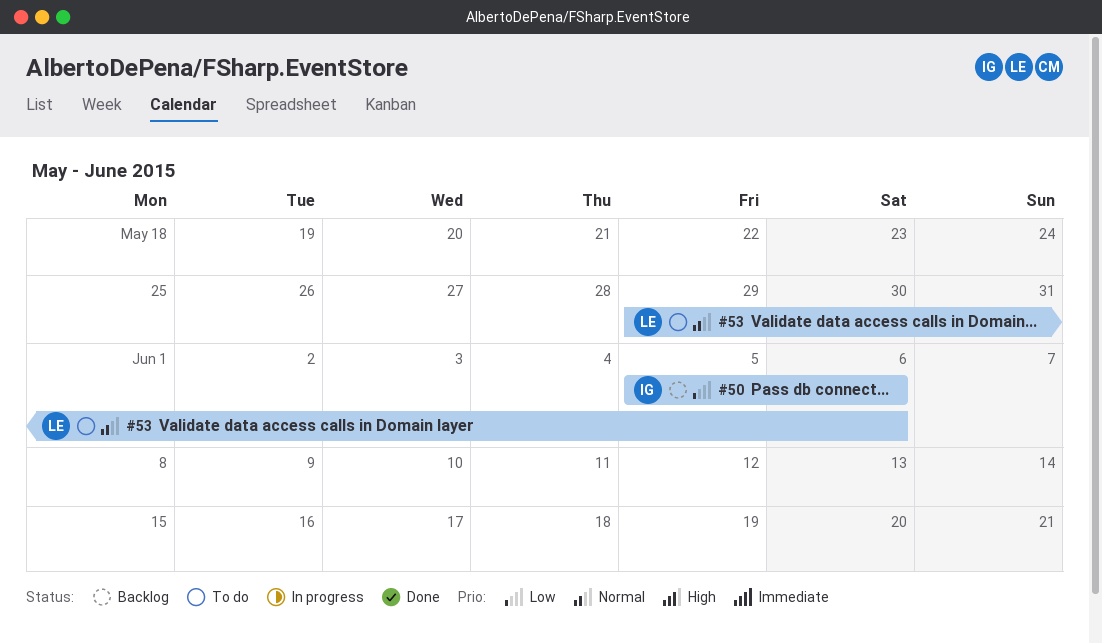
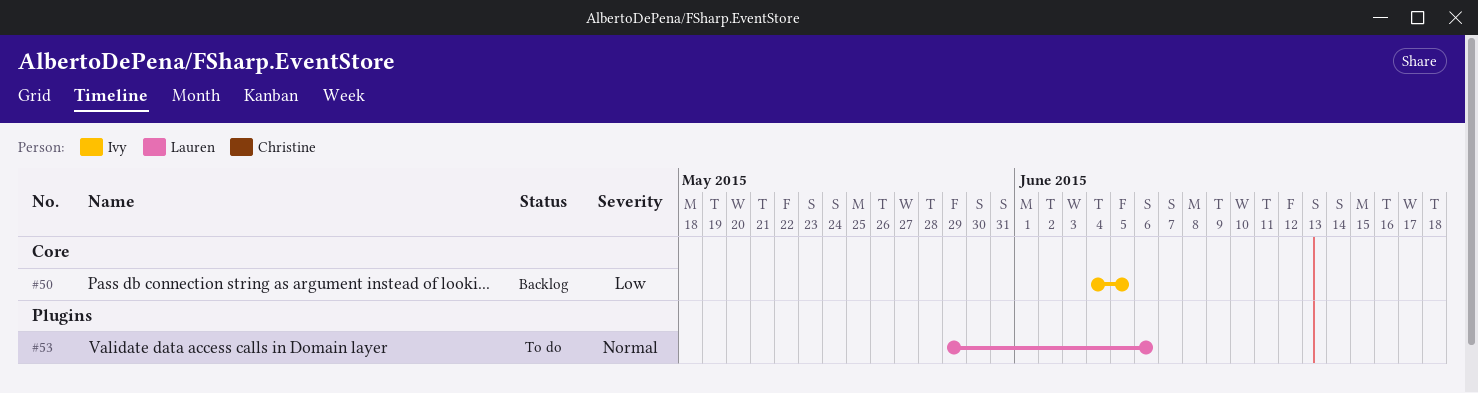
#50, start: Jun 5 -> Jun 4
#50, due: Jun 6 -> Jun 5

